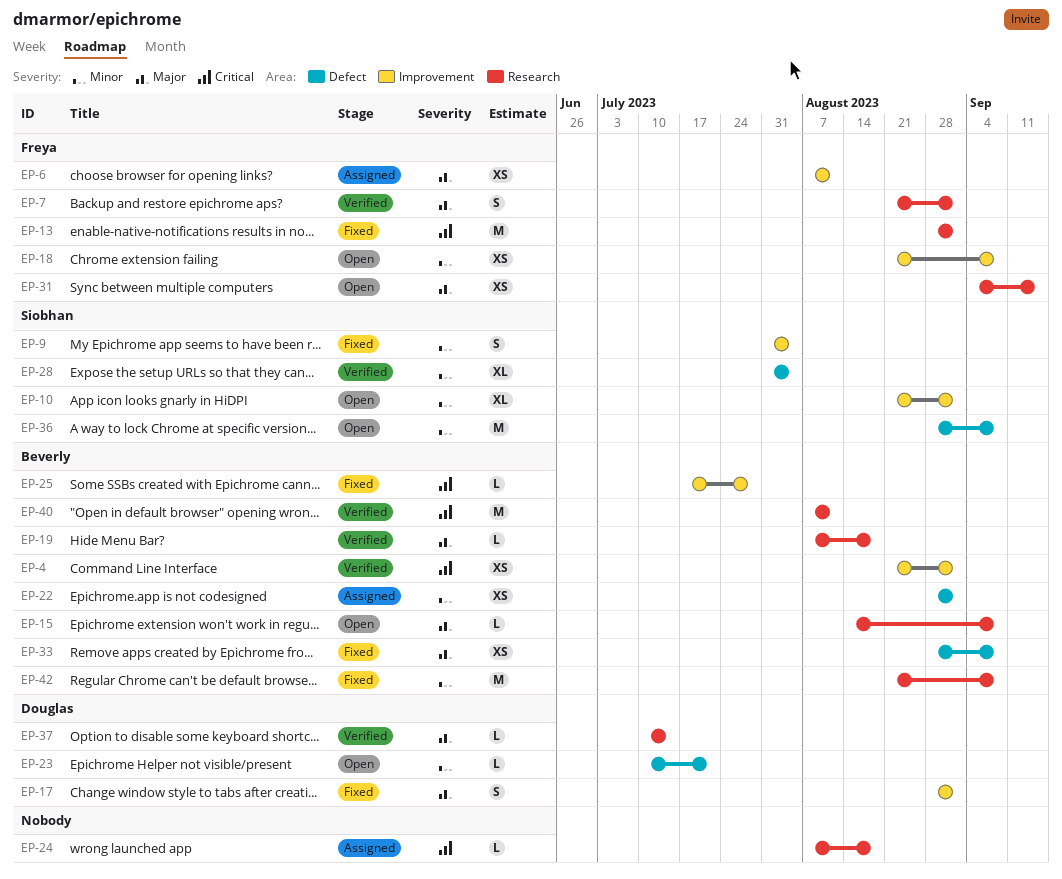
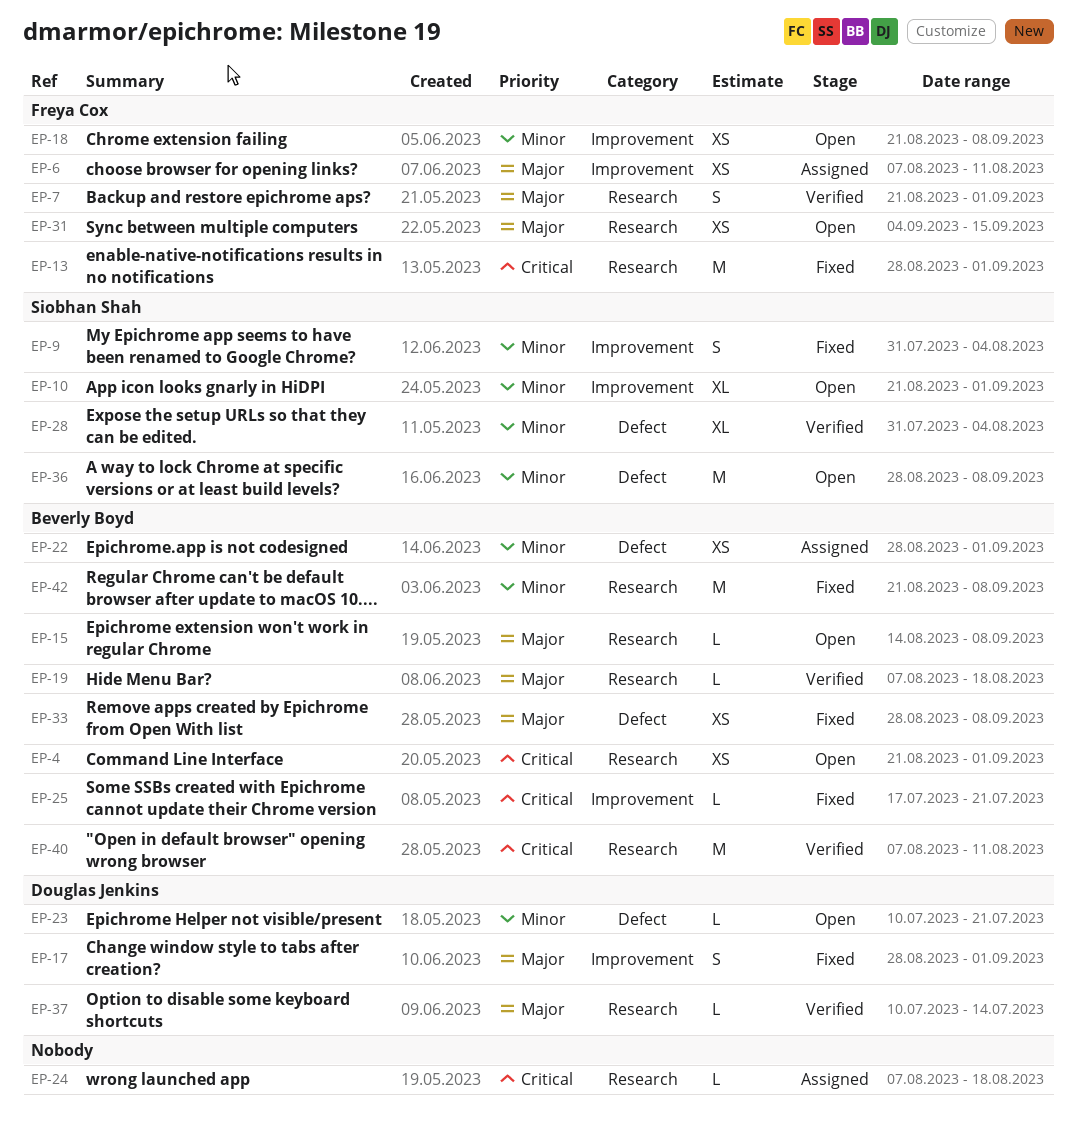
EP-4, status: Verified -> Open
EP-4, label: Improvement -> Research
EP-25, due: Jul 28 -> Jul 21

